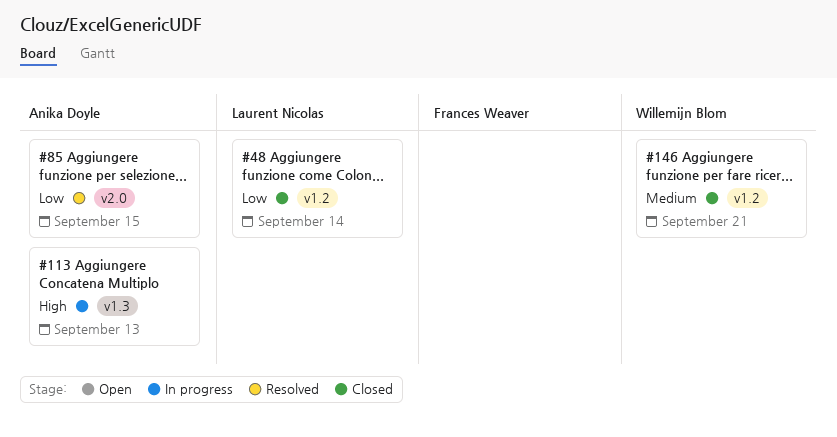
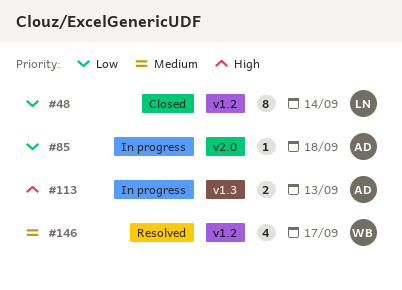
#85, status: Resolved -> In progress
#85, due: Sep 15 -> Sep 18
#146, status: Closed -> Resolved
#146, due: Sep 21 -> Sep 17

